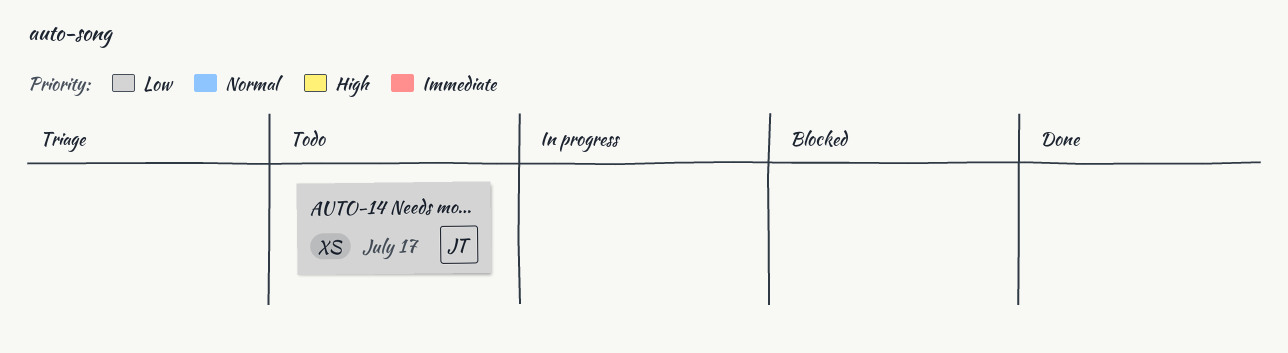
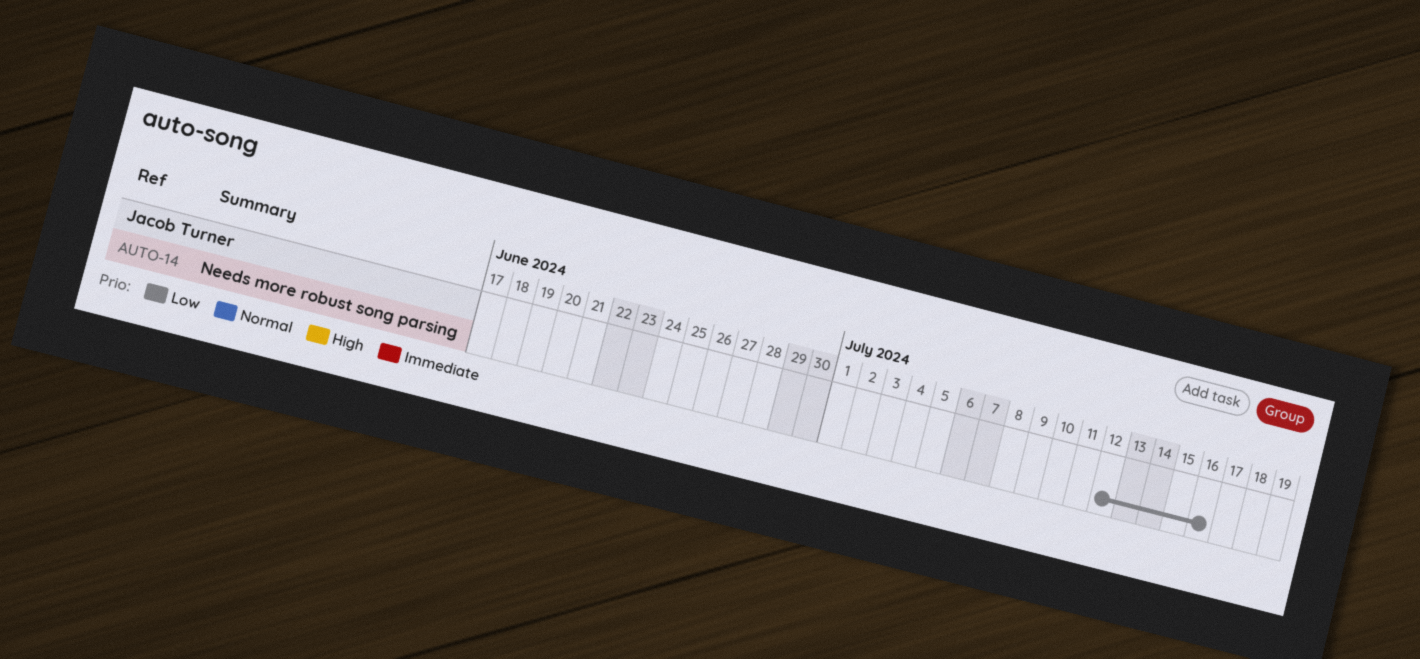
AUTO-14, due: Jul 17 -> Jul 16

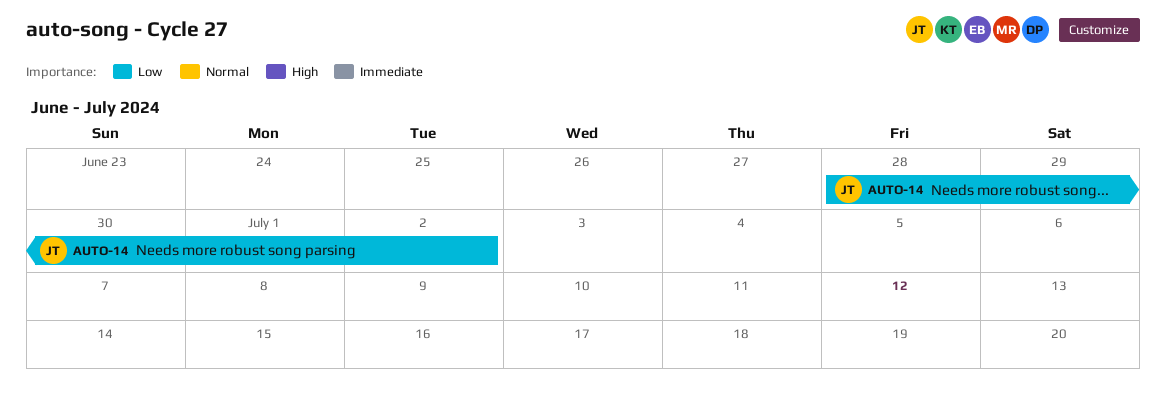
AUTO-14, start: Jul 12 -> Jun 28
AUTO-14, due: Jul 16 -> Jul 2

